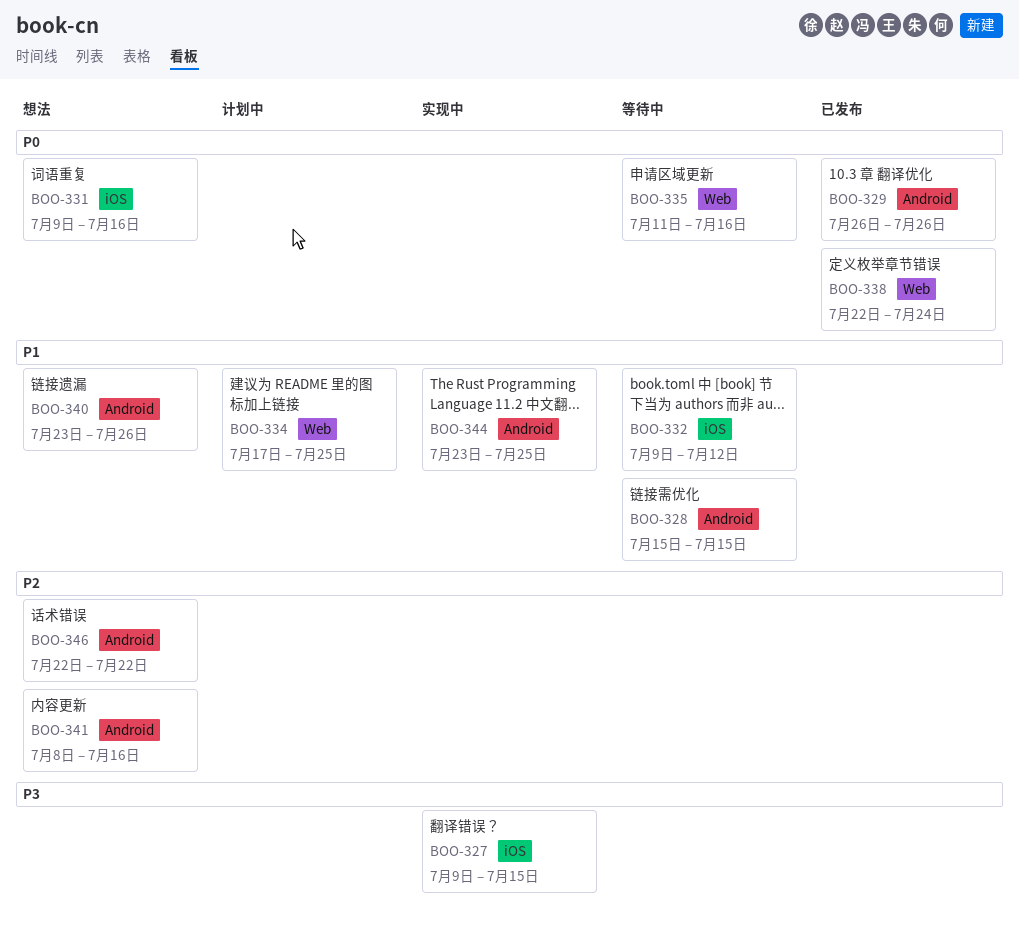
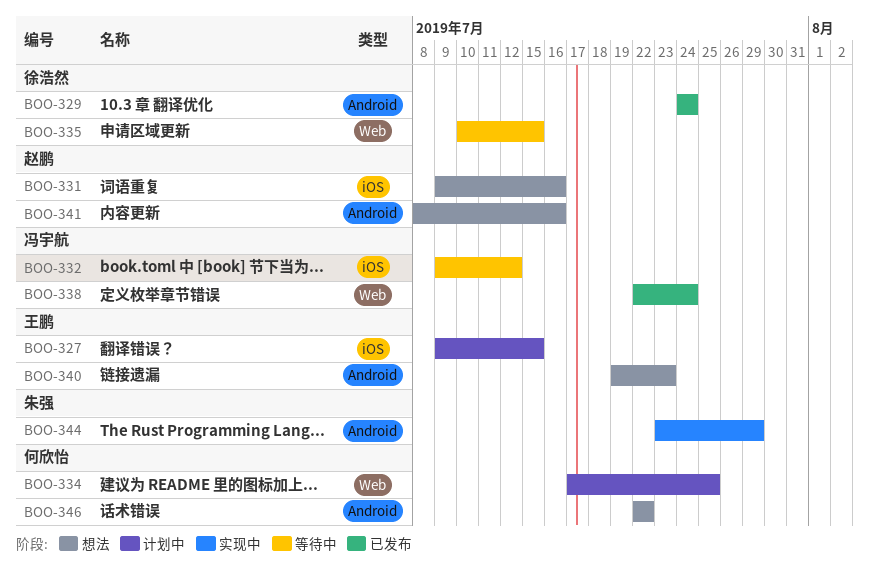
BOO-327, status: 实现中 -> 计划中
BOO-328: present -> none
BOO-329, start: Jul 26 -> Jul 24
BOO-329, due: Jul 26 -> Jul 24
BOO-335, start: Jul 11 -> Jul 10
BOO-335, due: Jul 16 -> Jul 15
BOO-340, start: Jul 23 -> Jul 19
BOO-340, due: Jul 26 -> Jul 23
BOO-344, due: Jul 25 -> Jul 29

